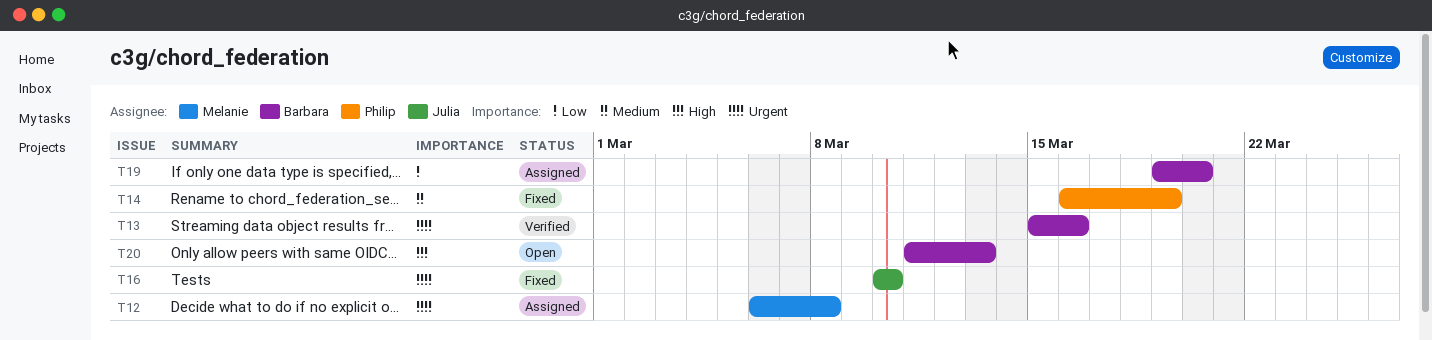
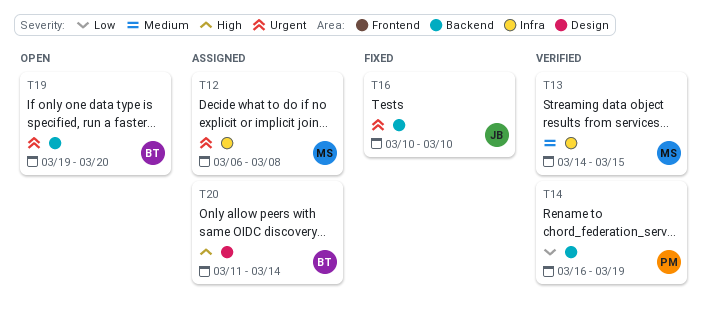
T13, owner: Barbara -> Melanie
T13, priority: Urgent -> Medium
T13, start: Mar 15 -> Mar 14
T13, due: Mar 16 -> Mar 15
T14, status: Fixed -> Verified
T14, priority: Medium -> Low
T19, status: Assigned -> Open
T19, priority: Low -> Urgent
T20, status: Open -> Assigned
T20, due: Mar 13 -> Mar 14

